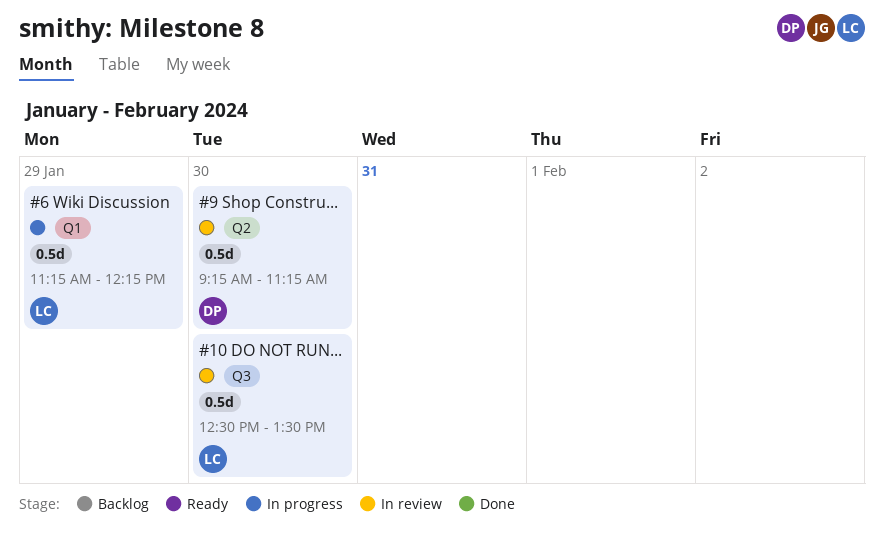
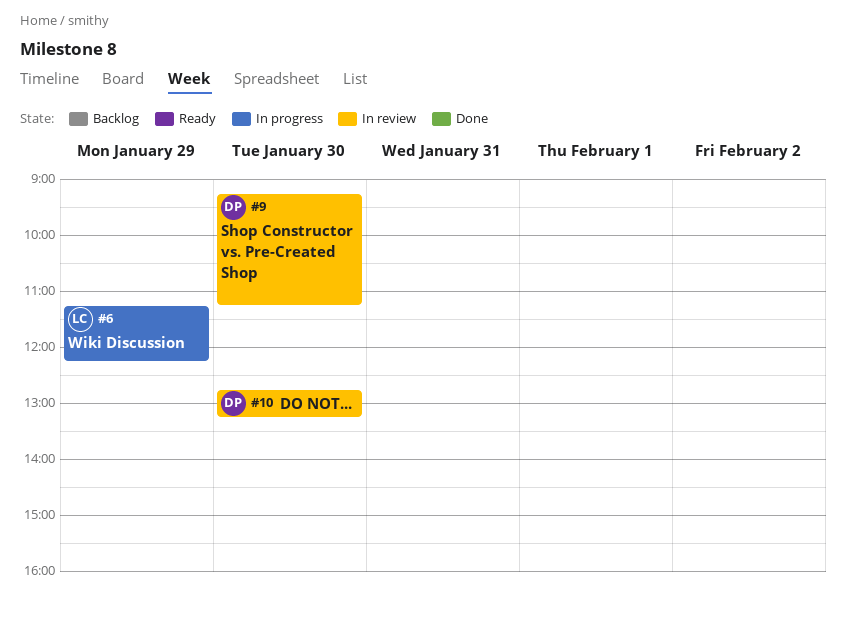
#10, owner: LC -> DP
#10, begins: 12:30 -> 12:45
#10, ends: 13:30 -> 13:15

